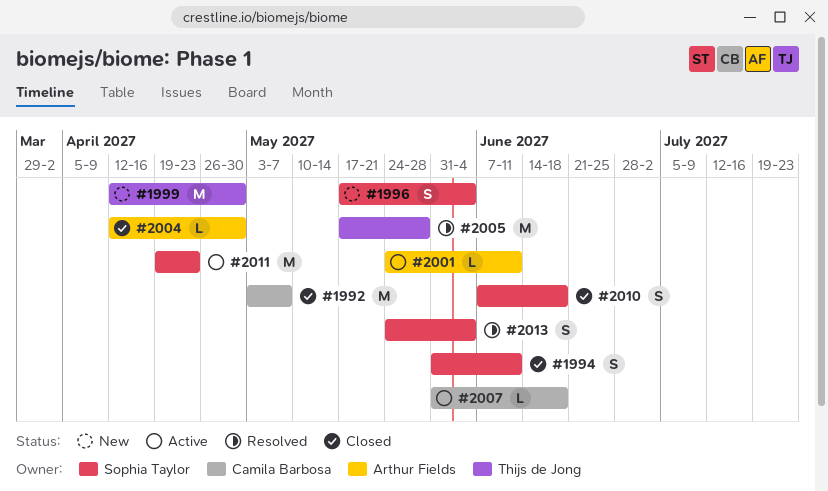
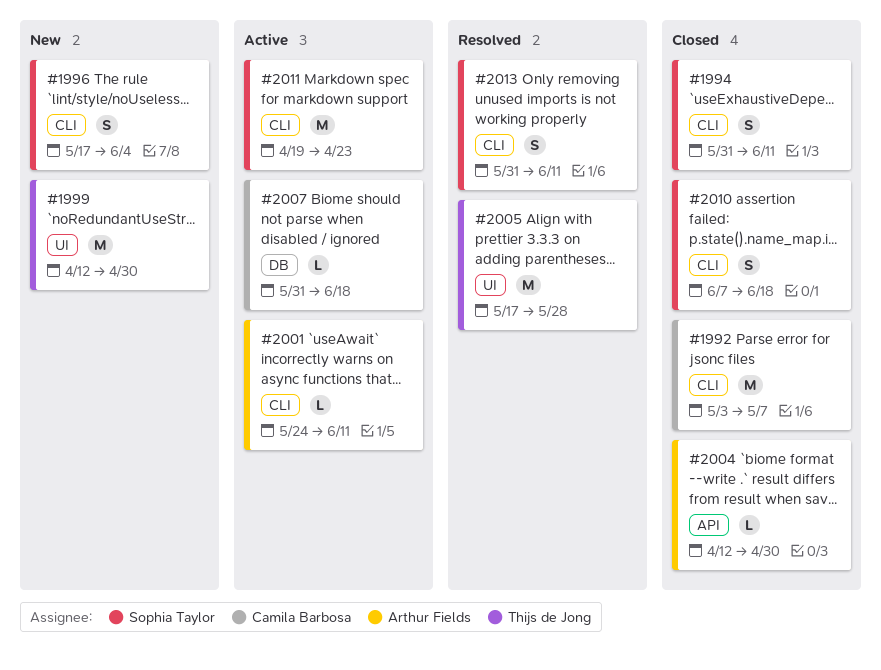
#2013, start: May 24 -> May 31
#2013, due: Jun 4 -> Jun 11

